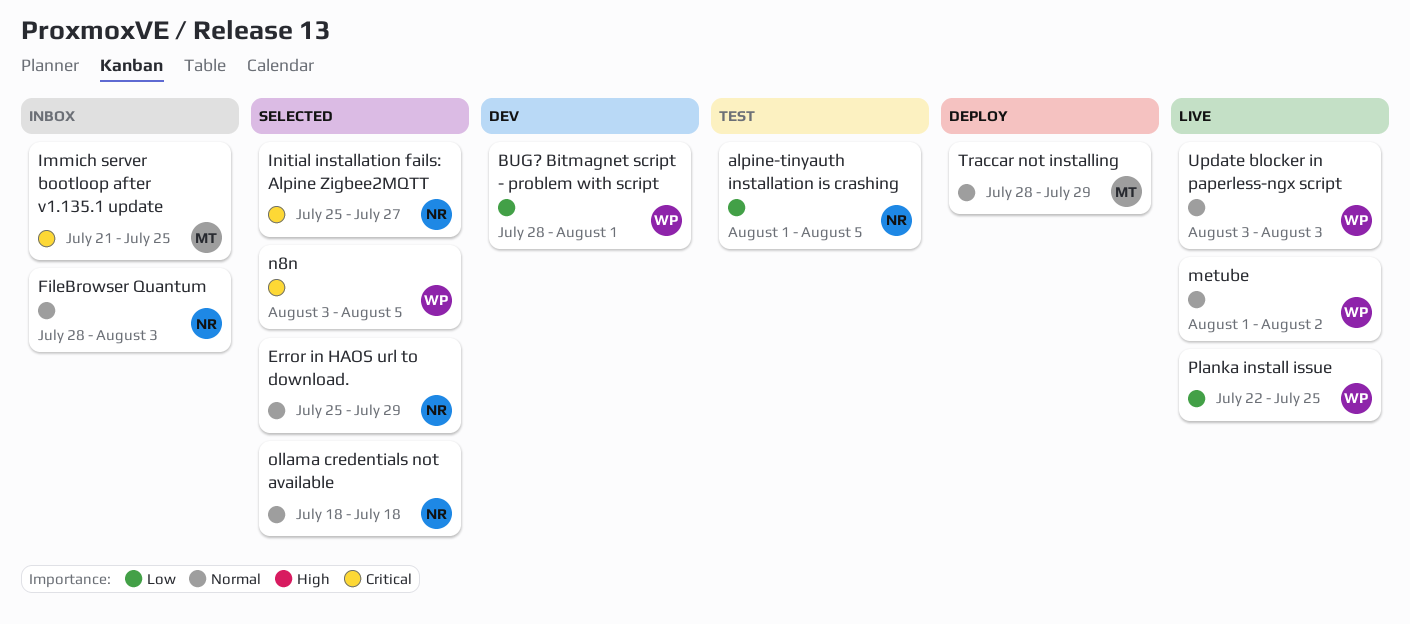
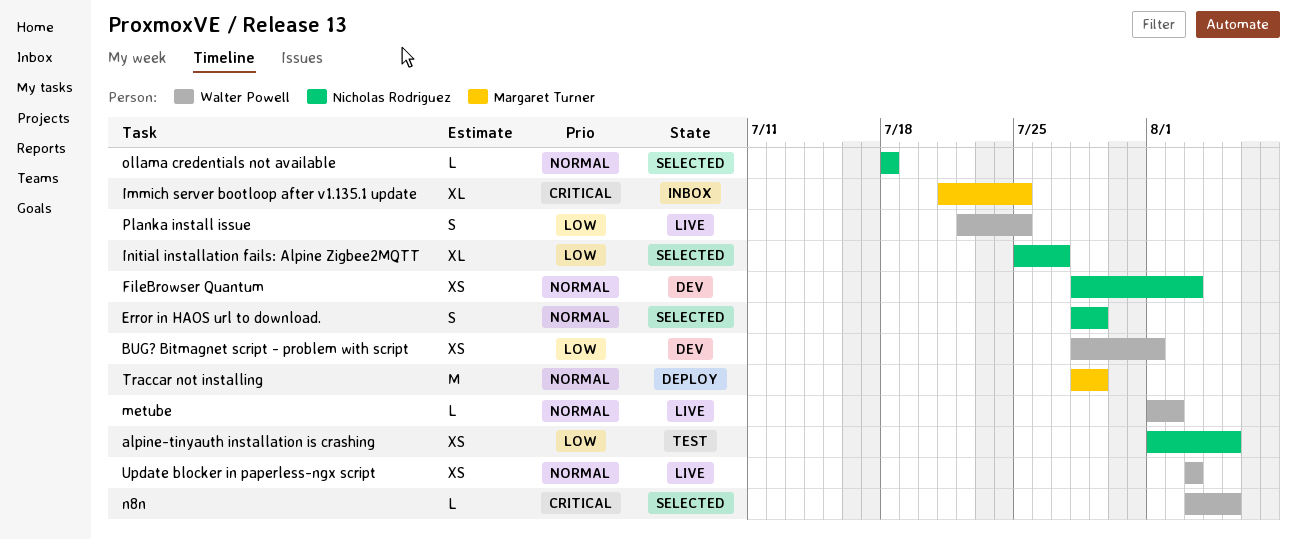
Error in HAOS url to download., start: Jul 25 -> Jul 28
FileBrowser Quantum, status: Inbox -> Dev
Initial installation fails: Alpine Zigbee2MQTT, priority: Critical -> Low

